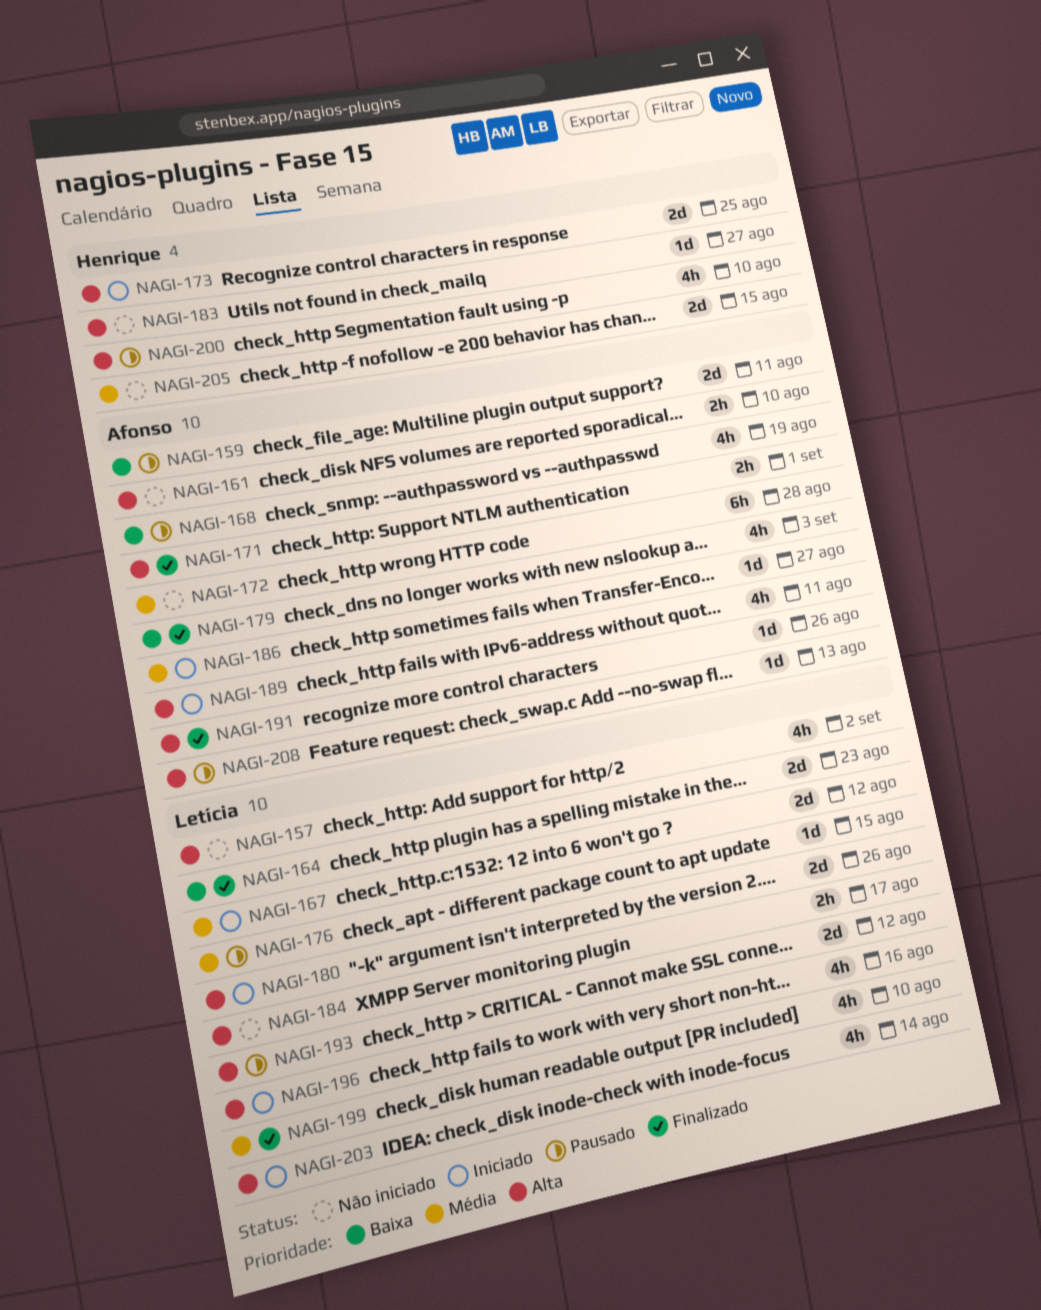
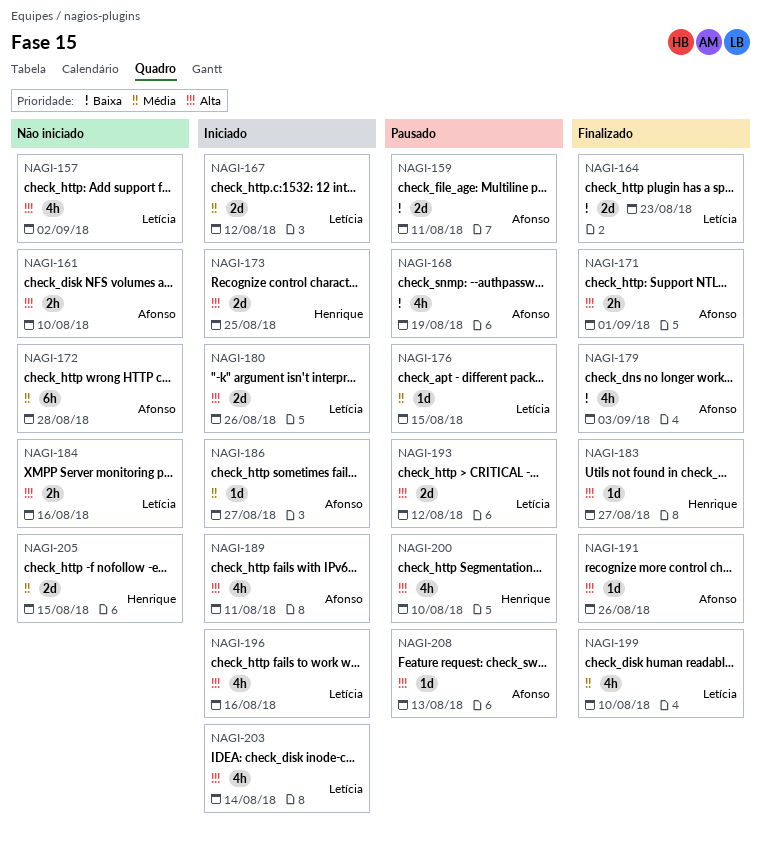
NAGI-183, status: Não iniciado -> Finalizado
NAGI-184, due: Aug 17 -> Aug 16

